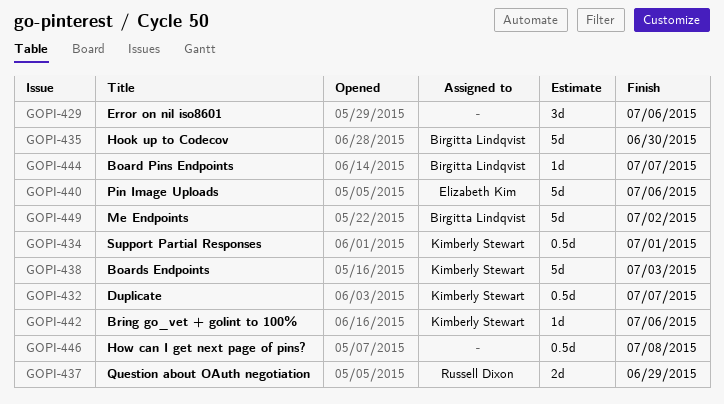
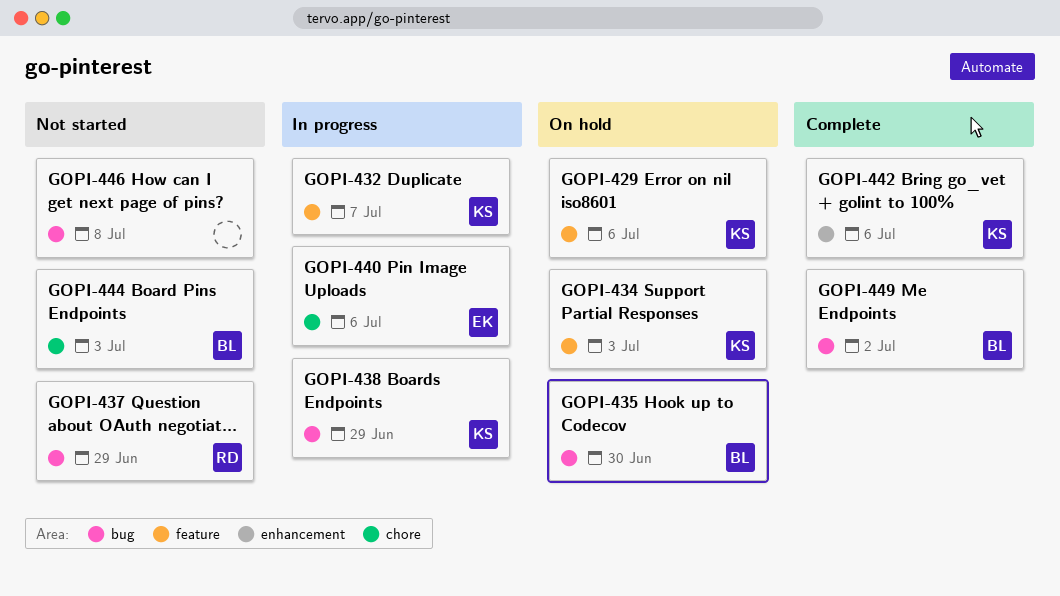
GOPI-429, owner: none -> Kimberly Stewart
GOPI-434, due: Jul 1 -> Jul 3
GOPI-438, due: Jul 3 -> Jun 29
GOPI-444, due: Jul 7 -> Jul 3

